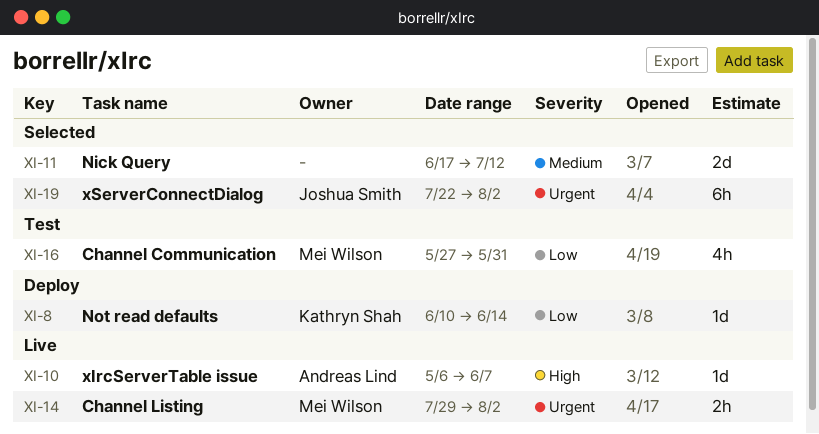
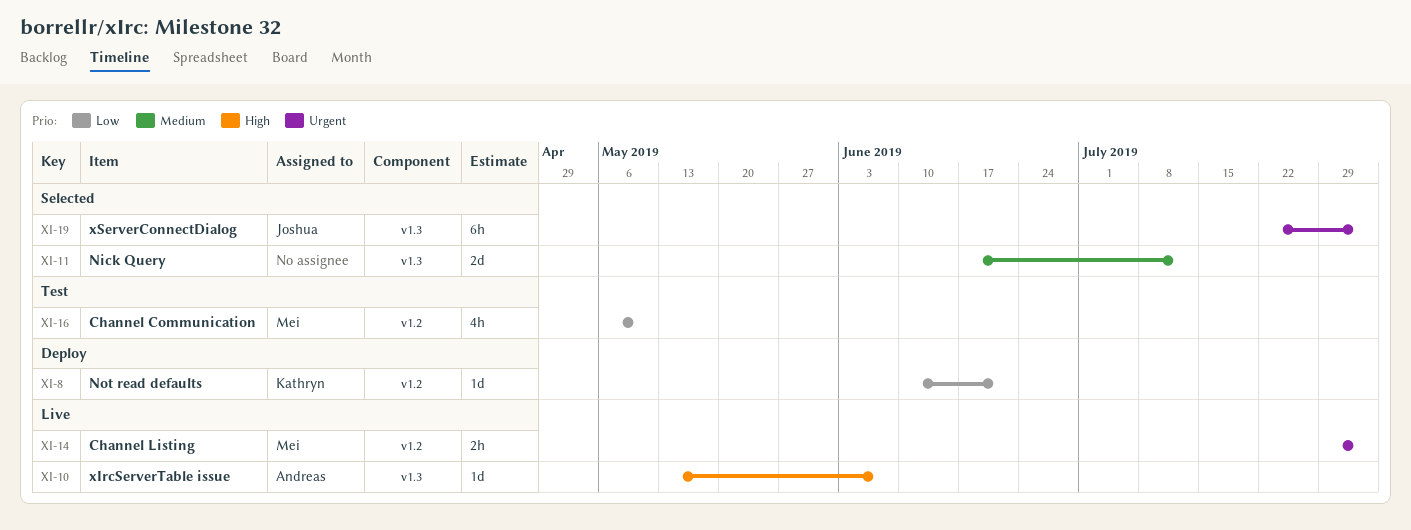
XI-8, due: Jun 14 -> Jun 21
XI-10, start: May 6 -> May 13
XI-16, start: May 27 -> May 6
XI-16, due: May 31 -> May 10

